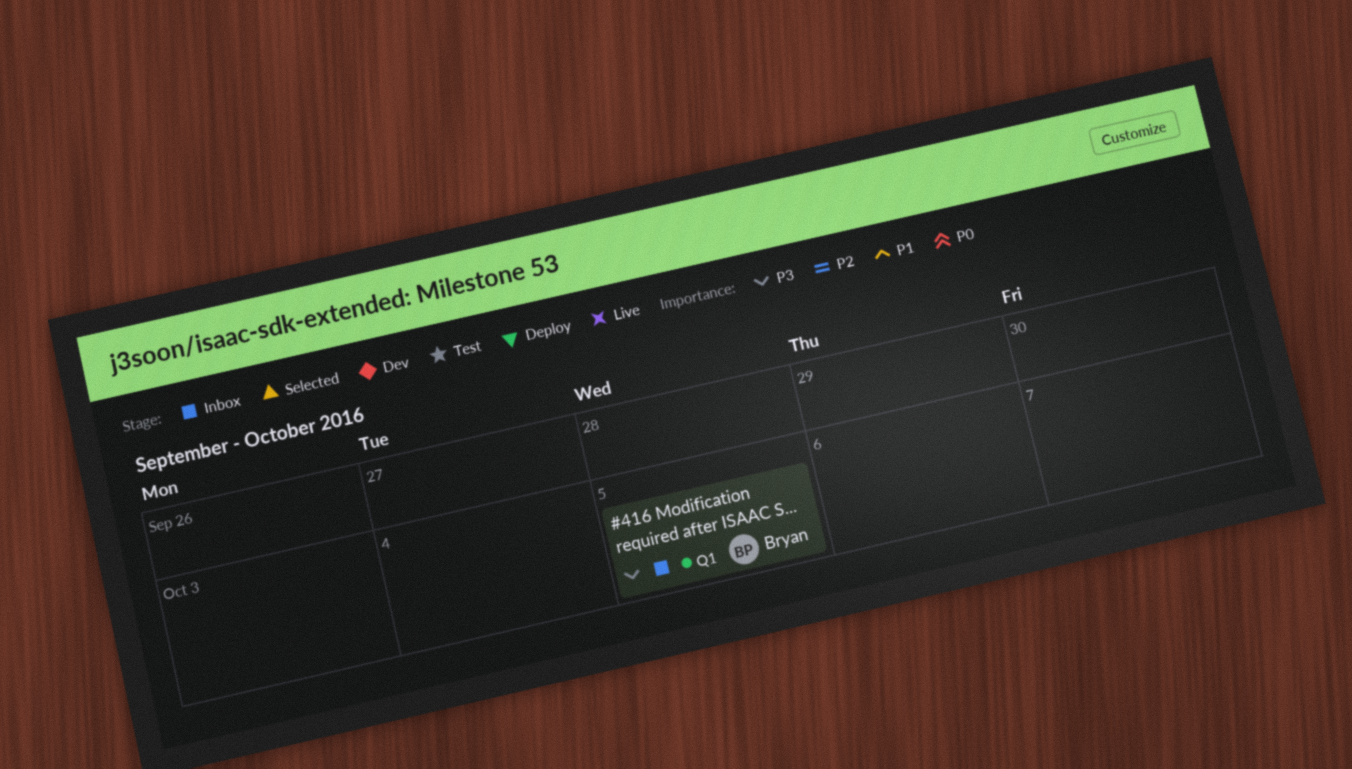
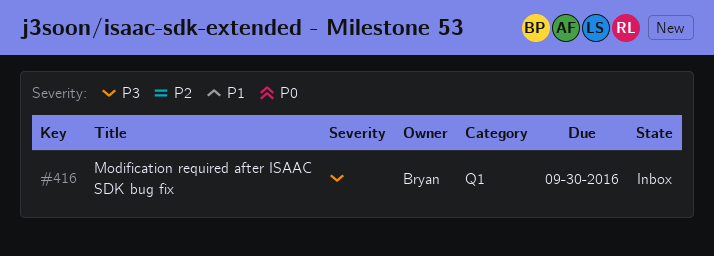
#416, due: Oct 5 -> Sep 30

